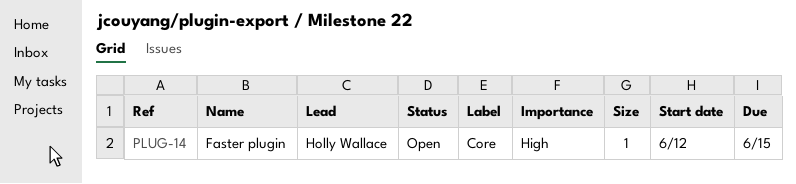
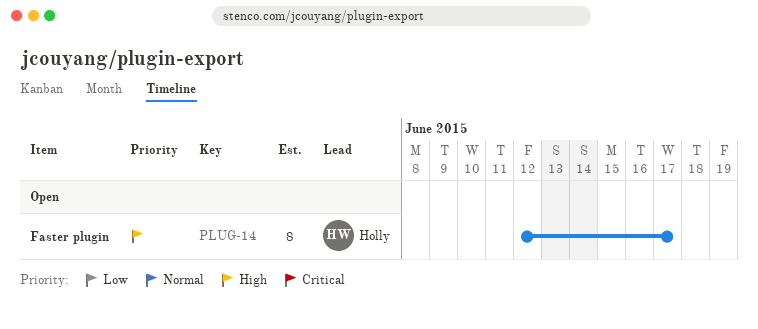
PLUG-14, estimate: 1 -> 8
PLUG-14, due: Jun 15 -> Jun 17

